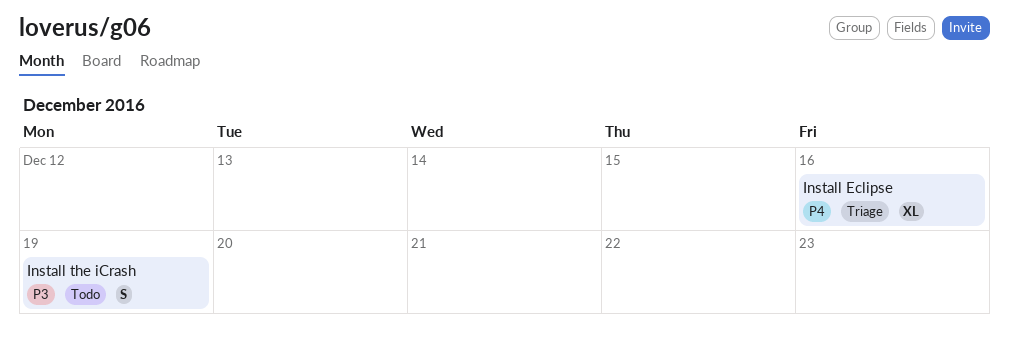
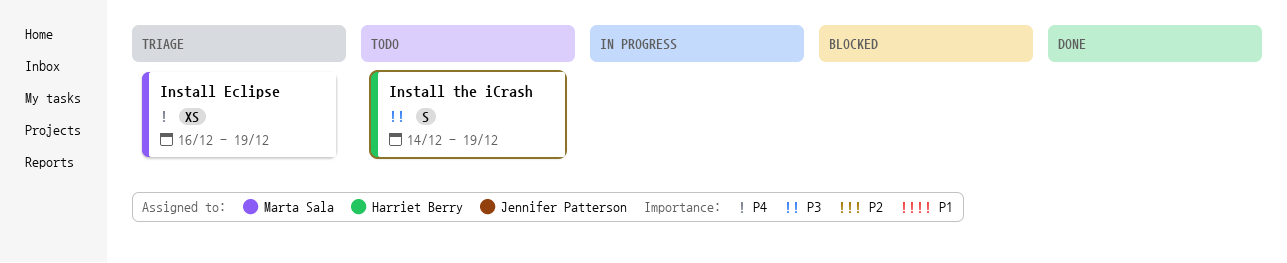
Install Eclipse, estimate: XL -> XS
Install Eclipse, due: Dec 16 -> Dec 19

